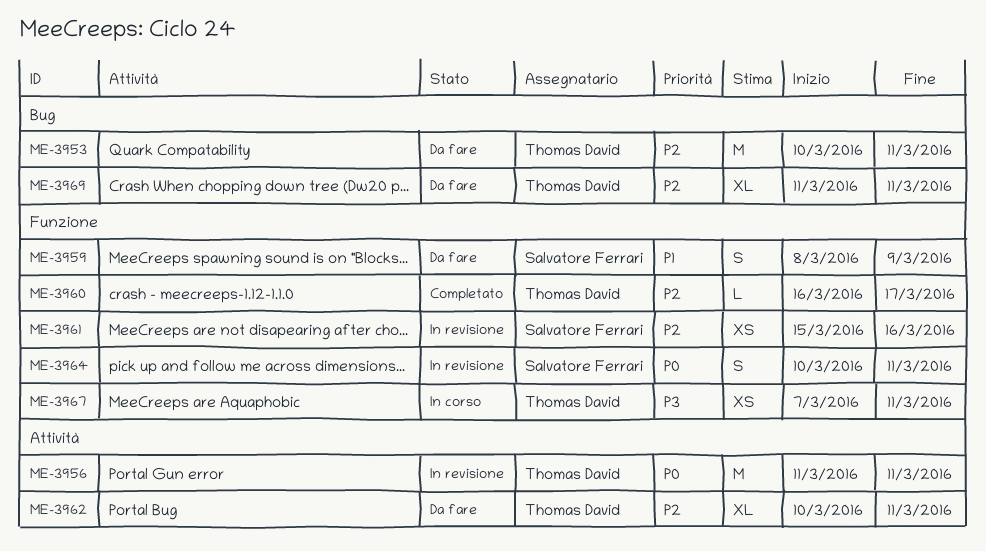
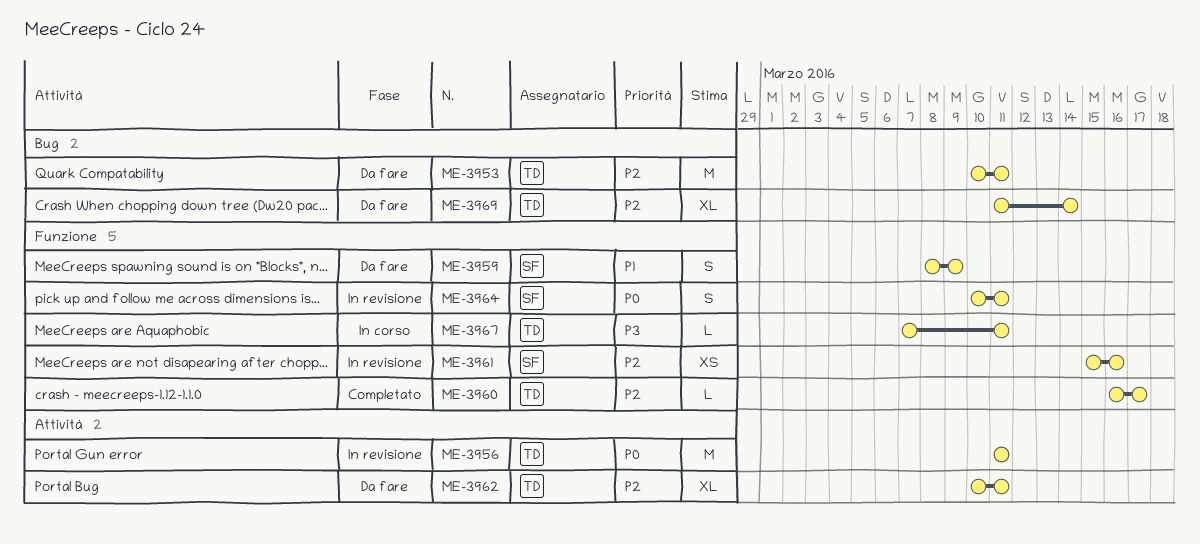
ME-3967, estimate: XS -> L
ME-3969, due: Mar 11 -> Mar 14

